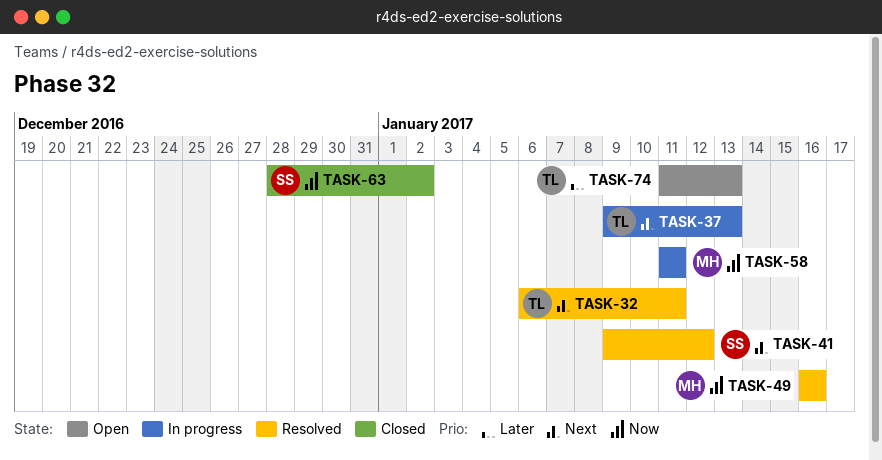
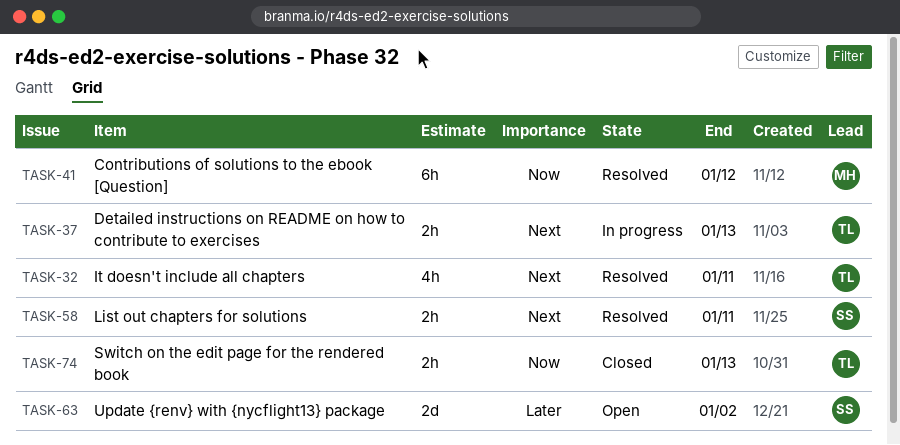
TASK-41, owner: SS -> MH
TASK-41, priority: Next -> Now
TASK-49: present -> none
TASK-58, status: In progress -> Resolved
TASK-58, owner: MH -> SS
TASK-58, priority: Now -> Next
TASK-63, status: Closed -> Open
TASK-63, priority: Now -> Later
TASK-74, status: Open -> Closed
TASK-74, priority: Later -> Now

